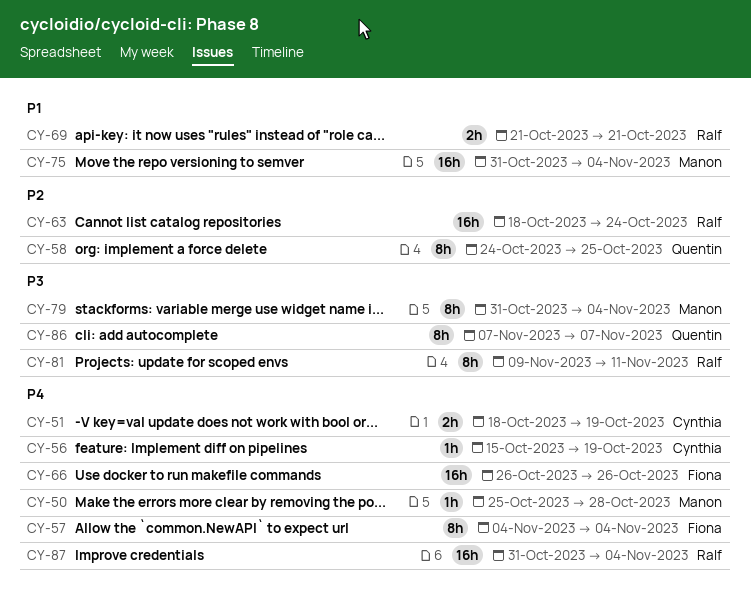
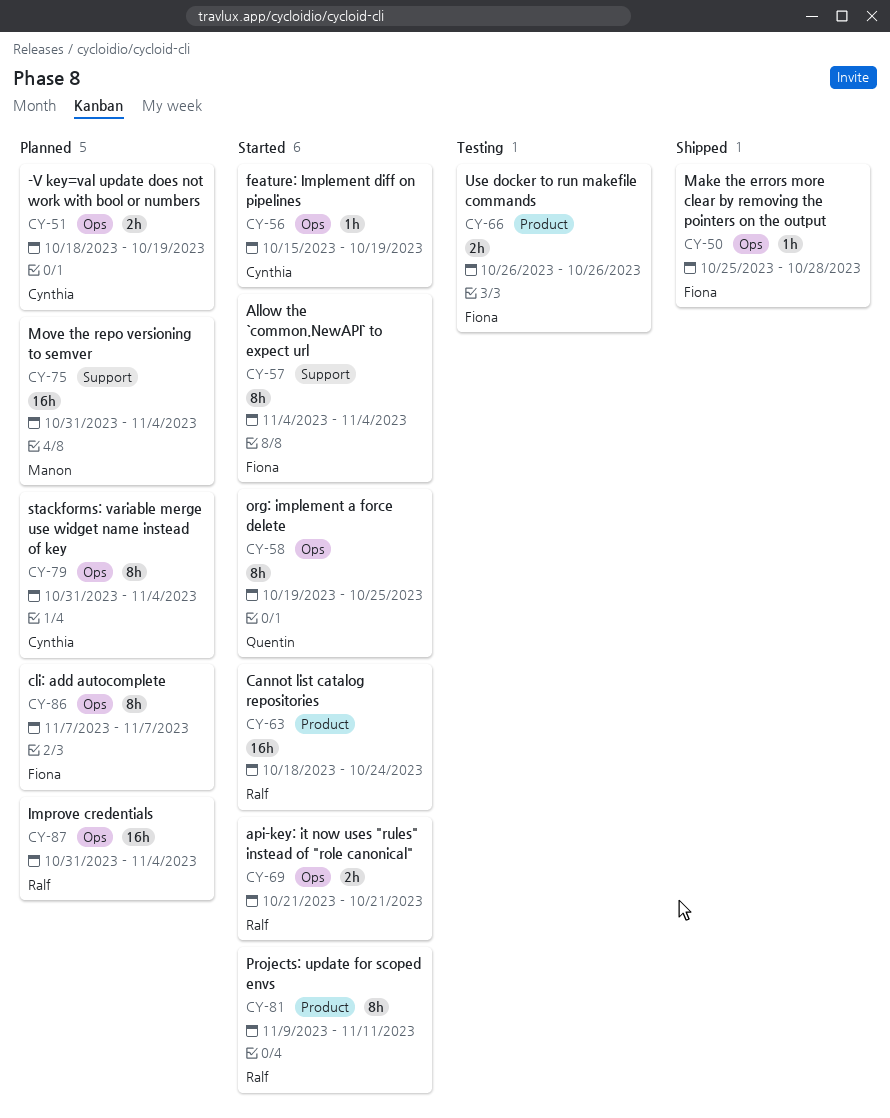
CY-50, owner: Manon -> Fiona
CY-58, start: Oct 24 -> Oct 19
CY-66, estimate: 16h -> 2h
CY-79, owner: Manon -> Cynthia
CY-86, owner: Quentin -> Fiona

